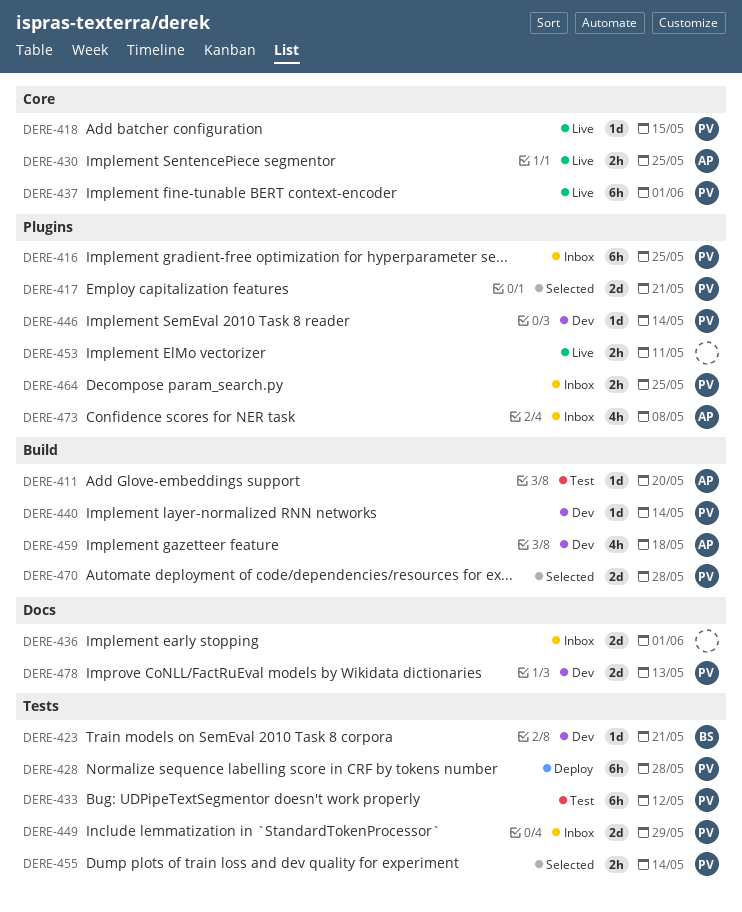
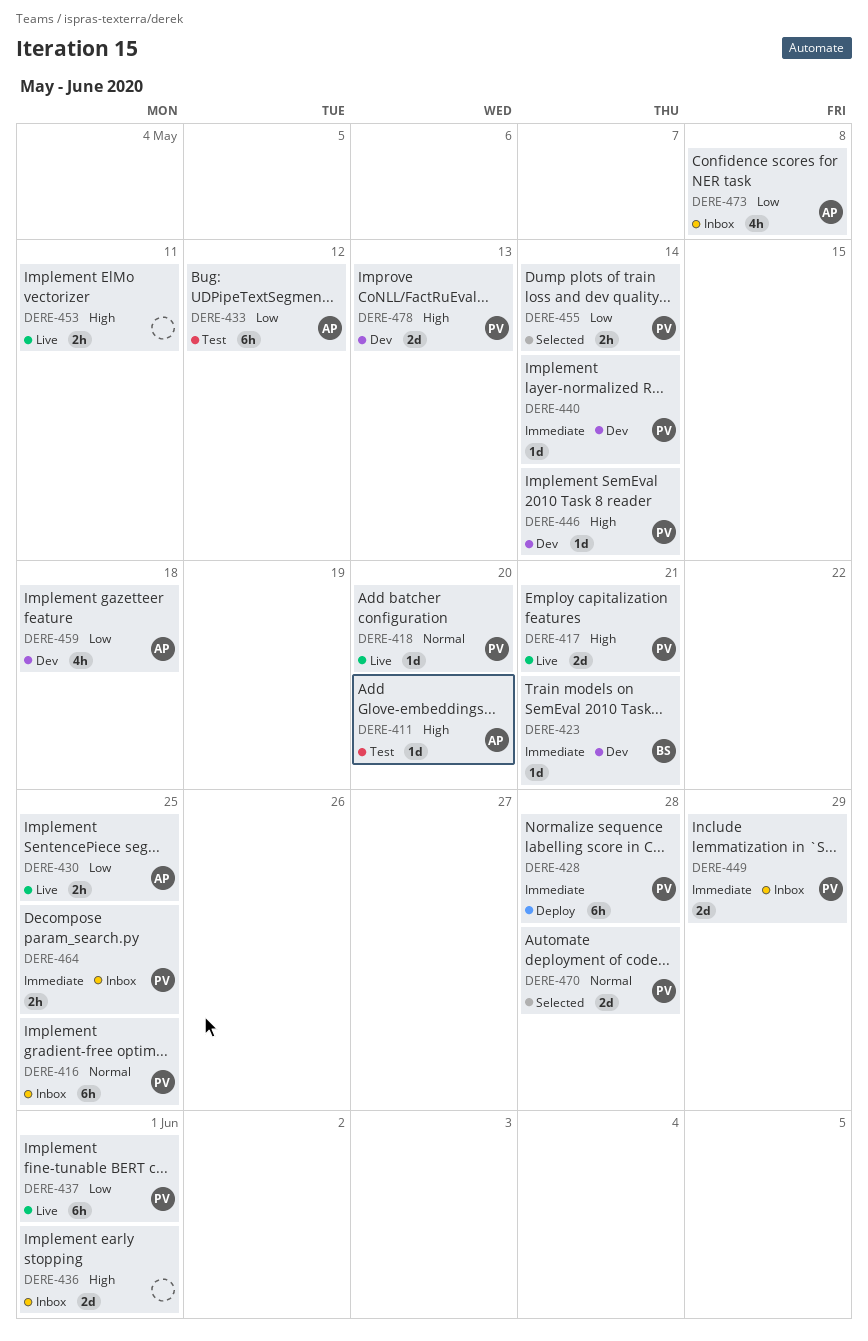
DERE-417, status: Selected -> Live
DERE-418, due: May 15 -> May 20
DERE-433, owner: PV -> AP

